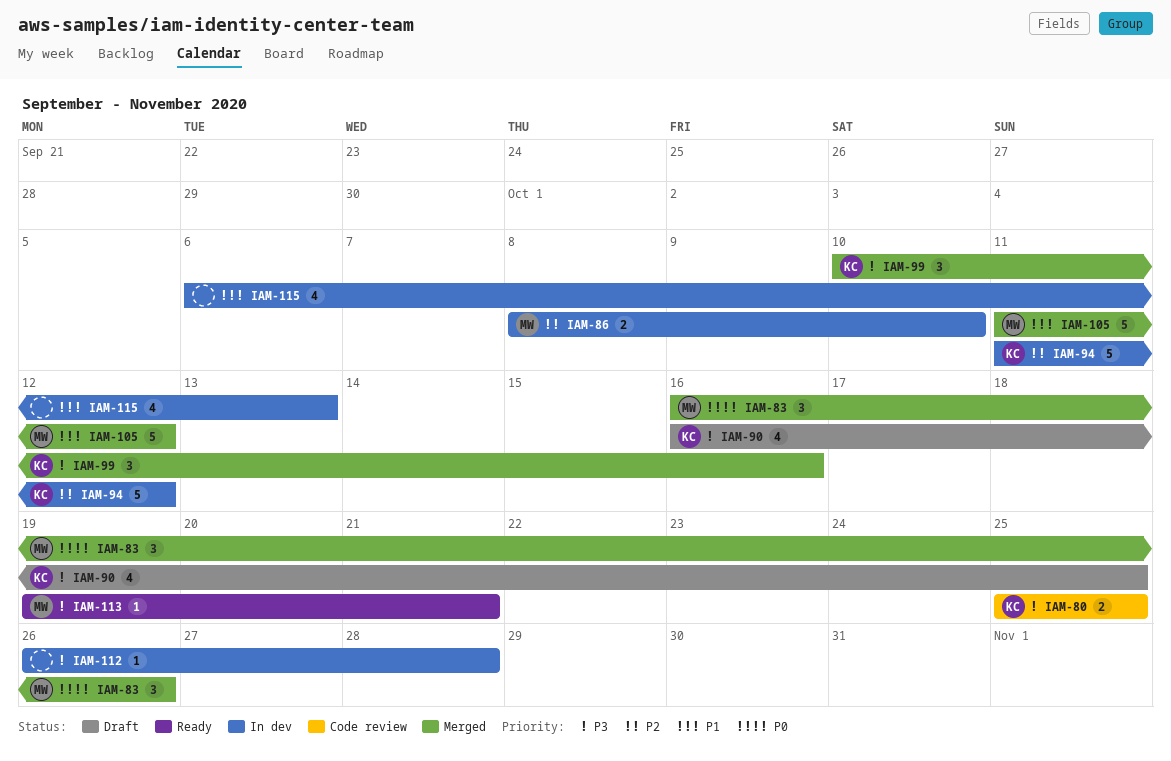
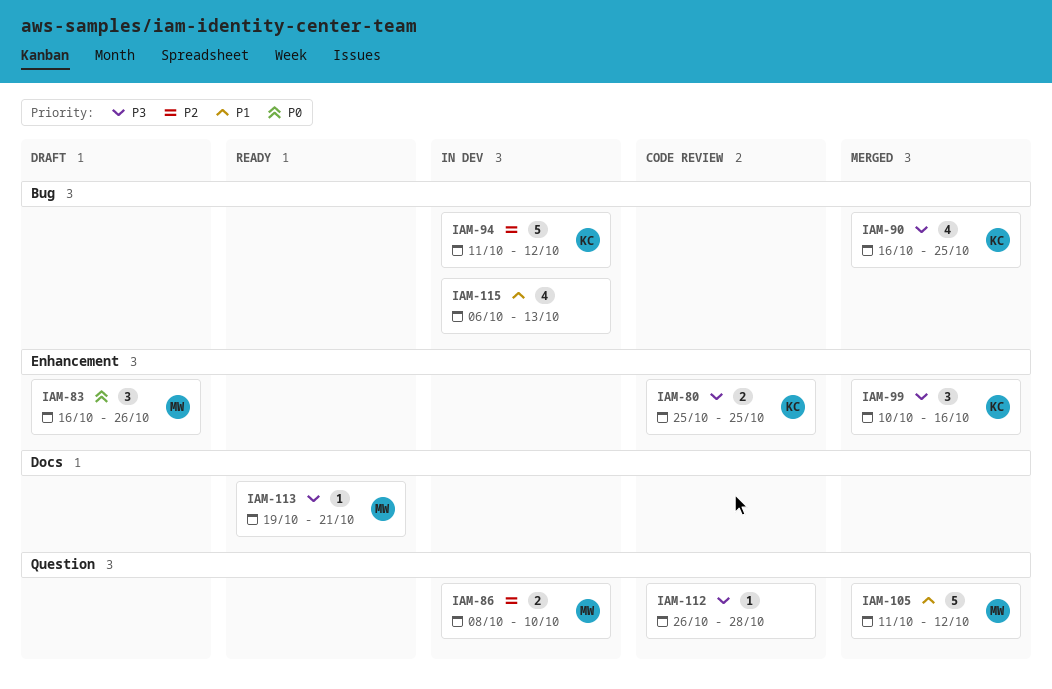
IAM-83, status: Merged -> Draft
IAM-90, status: Draft -> Merged
IAM-112, status: In dev -> Code review

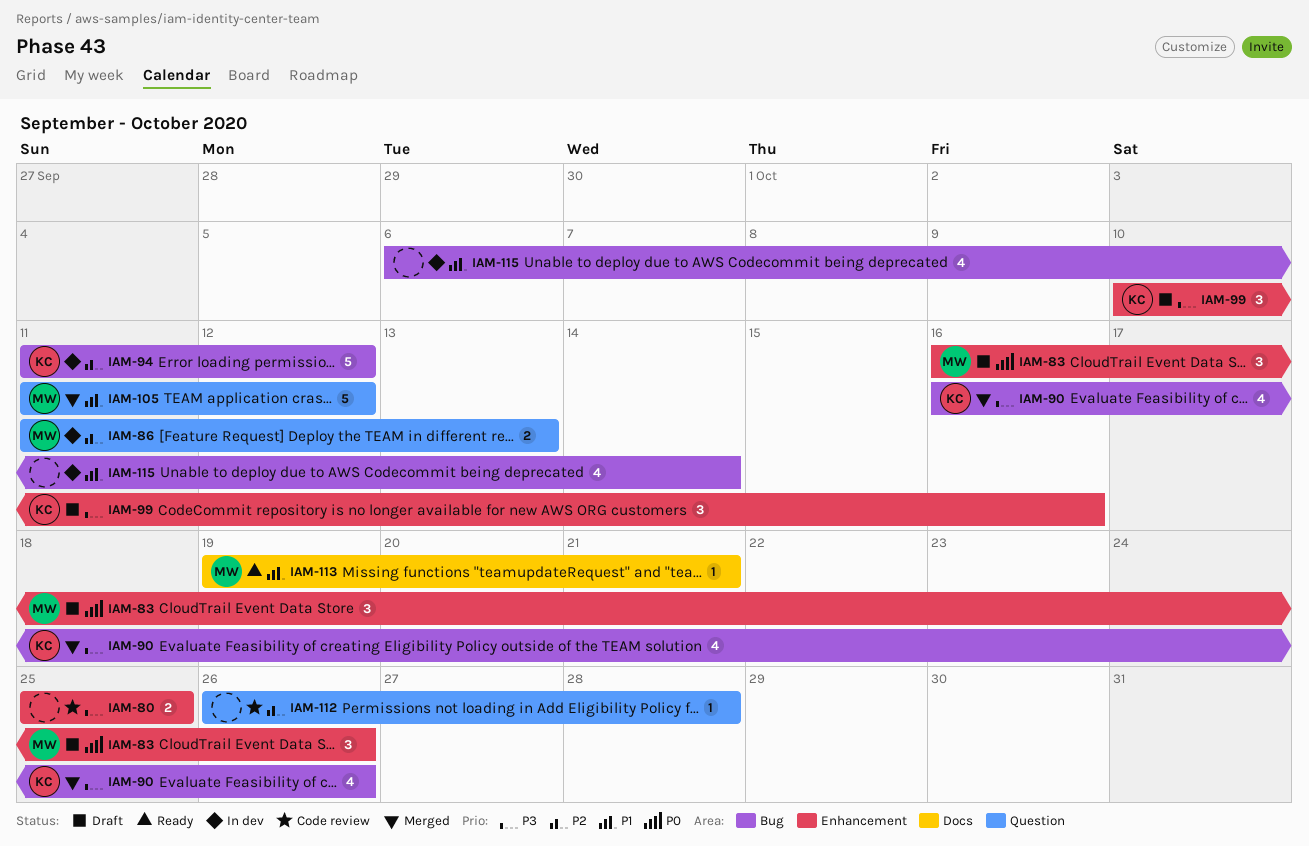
IAM-80, owner: KC -> none
IAM-86, start: Oct 8 -> Oct 11
IAM-86, due: Oct 10 -> Oct 13
IAM-90, due: Oct 25 -> Oct 26
IAM-99, status: Merged -> Draft
IAM-112, priority: P3 -> P2
IAM-113, priority: P3 -> P1
IAM-115, due: Oct 13 -> Oct 14

